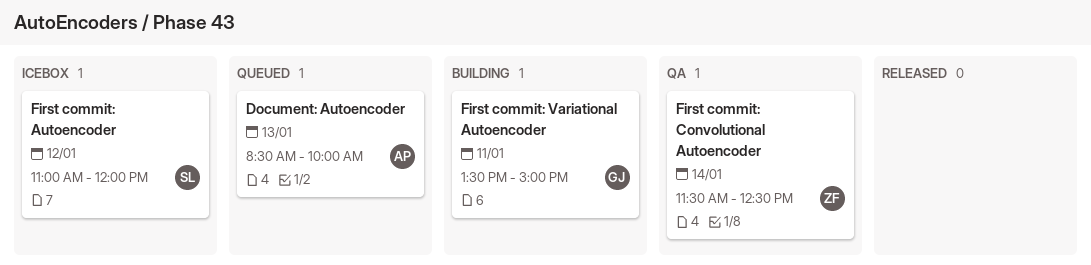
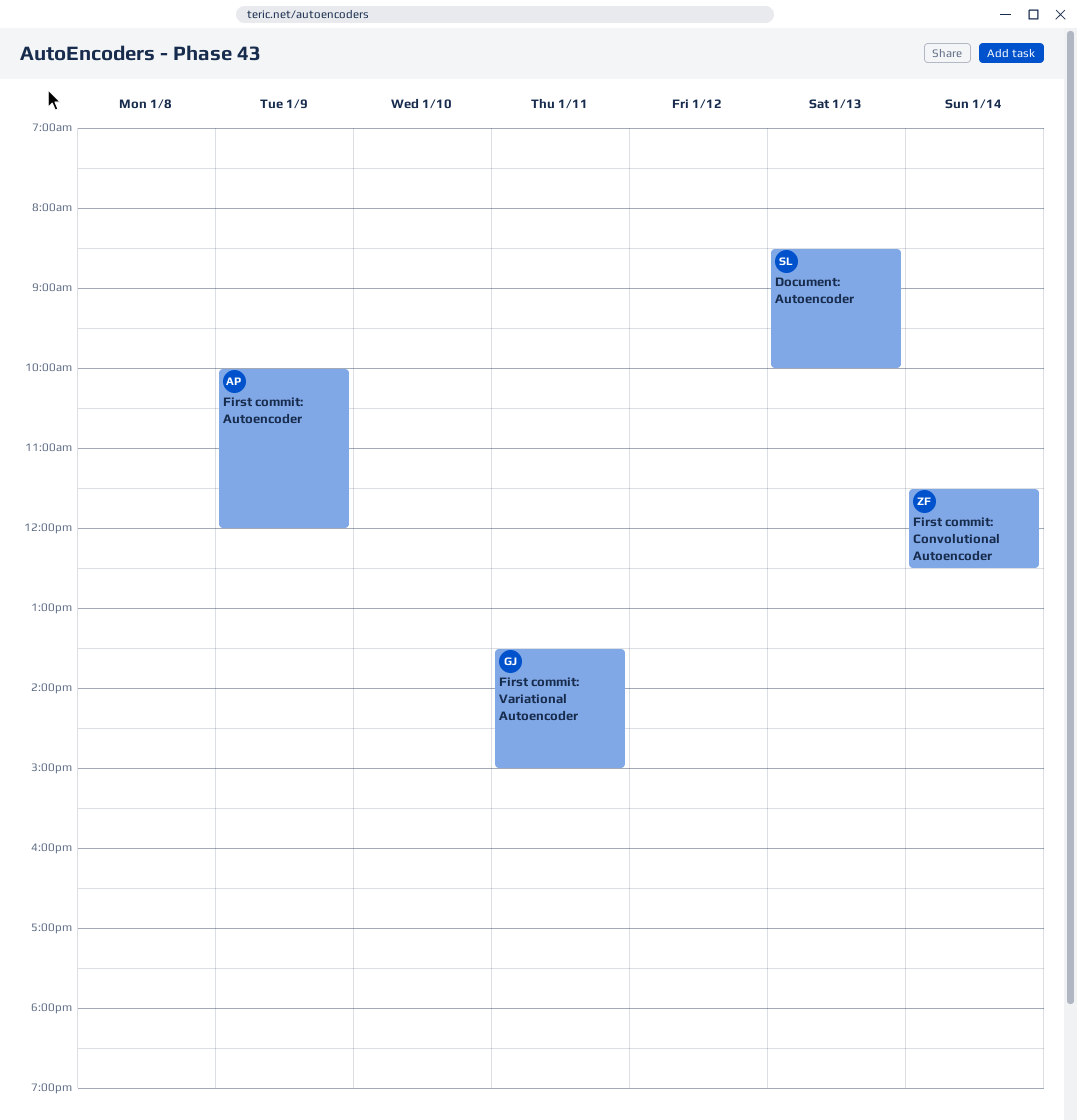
Document: Autoencoder, owner: AP -> SL
First commit: Autoencoder, owner: SL -> AP
First commit: Autoencoder, day: Jan 12 -> Jan 9
First commit: Autoencoder, begins: 11:00 -> 10:00

